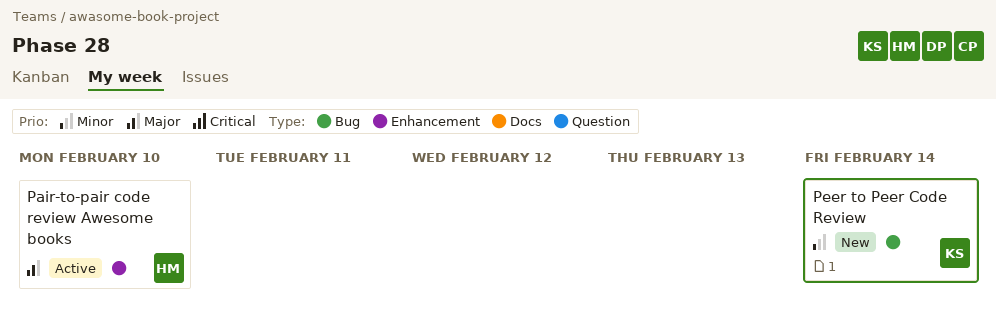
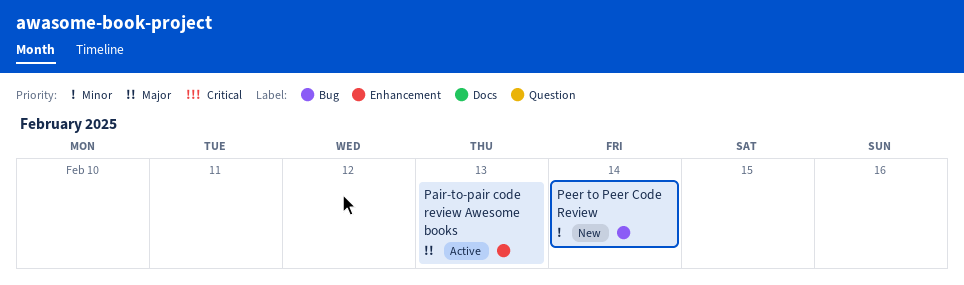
Pair-to-pair code review Awesome books, due: Feb 10 -> Feb 13

